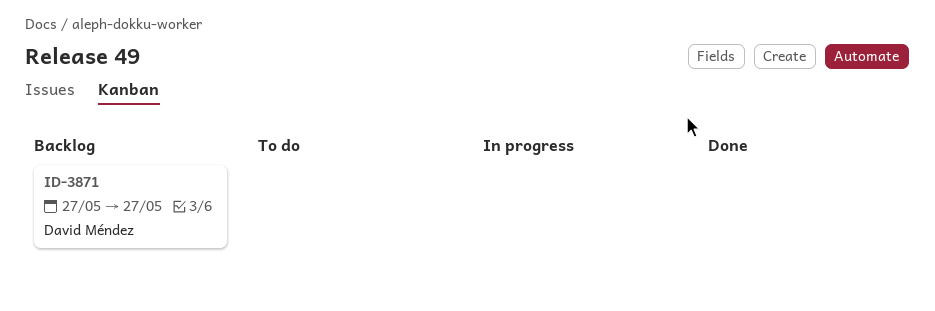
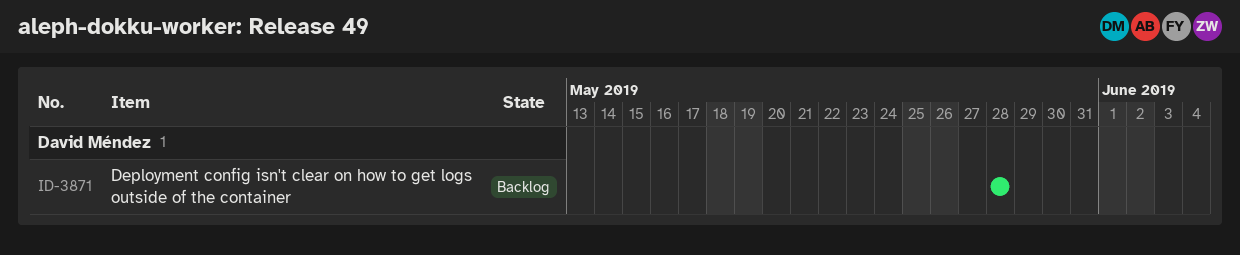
ID-3871, start: May 27 -> May 28
ID-3871, due: May 27 -> May 28

